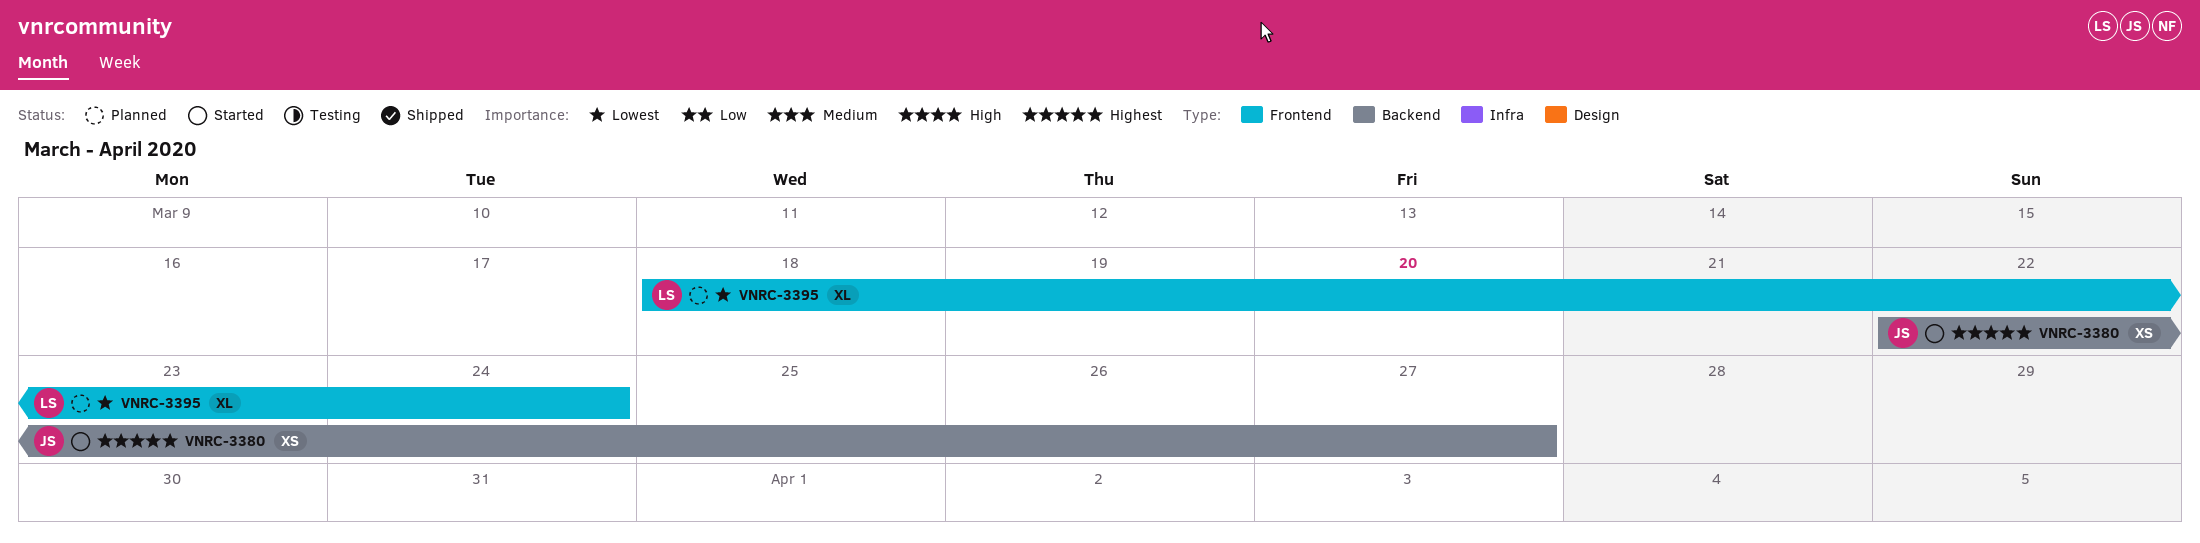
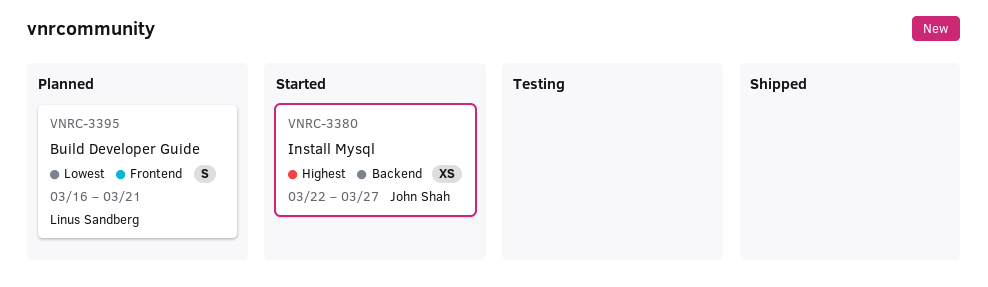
VNRC-3395, estimate: XL -> S
VNRC-3395, start: Mar 18 -> Mar 16
VNRC-3395, due: Mar 24 -> Mar 21

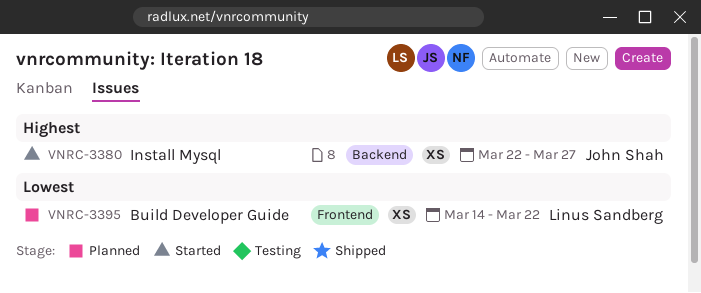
VNRC-3395, estimate: S -> XS
VNRC-3395, start: Mar 16 -> Mar 14
VNRC-3395, due: Mar 21 -> Mar 22

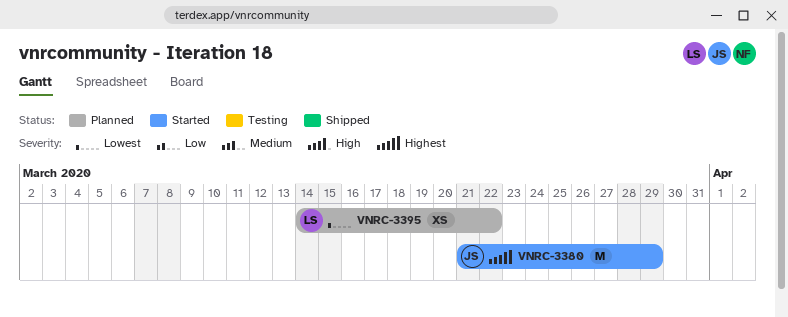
VNRC-3380, estimate: XS -> M
VNRC-3380, start: Mar 22 -> Mar 21
VNRC-3380, due: Mar 27 -> Mar 29

